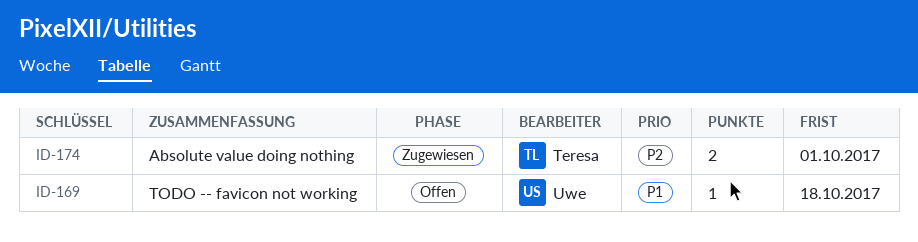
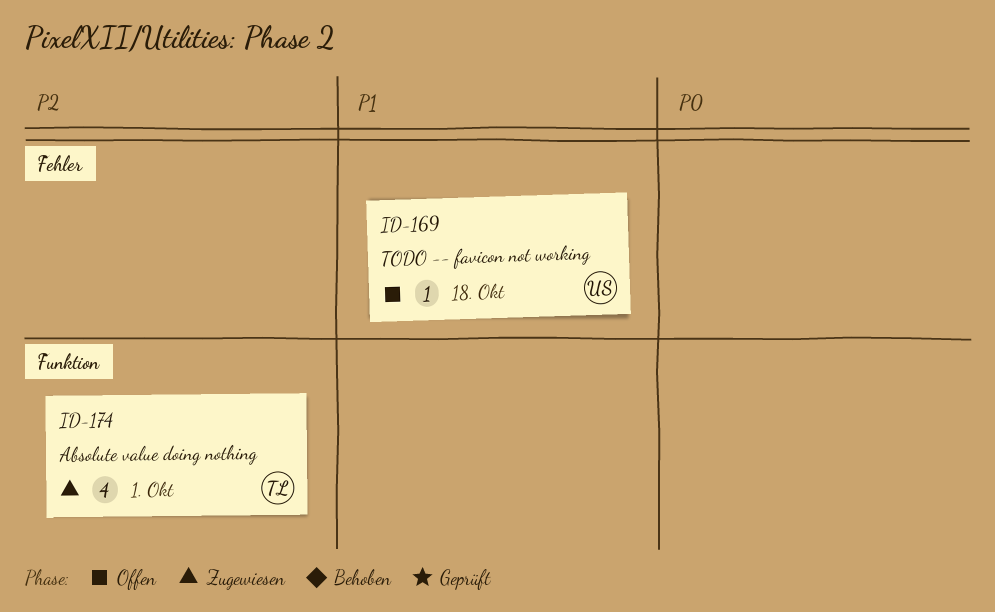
ID-174, estimate: 2 -> 4

